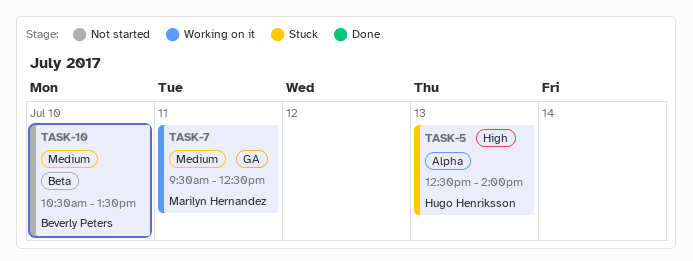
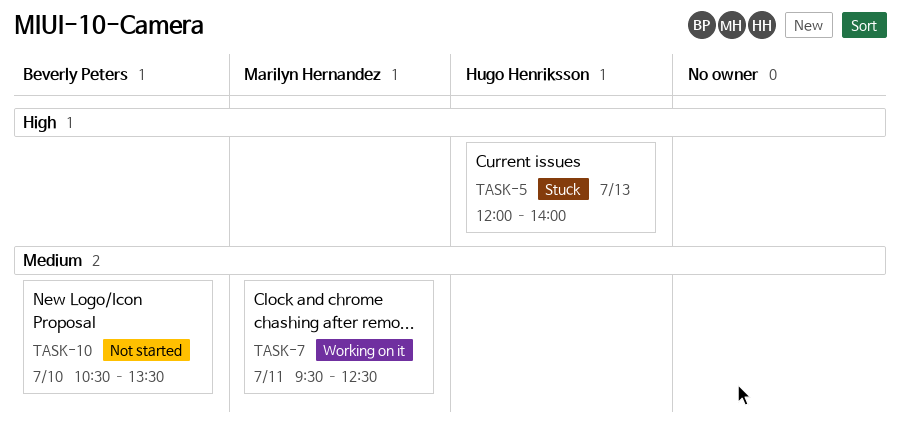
TASK-5, begins: 12:30 -> 12:00

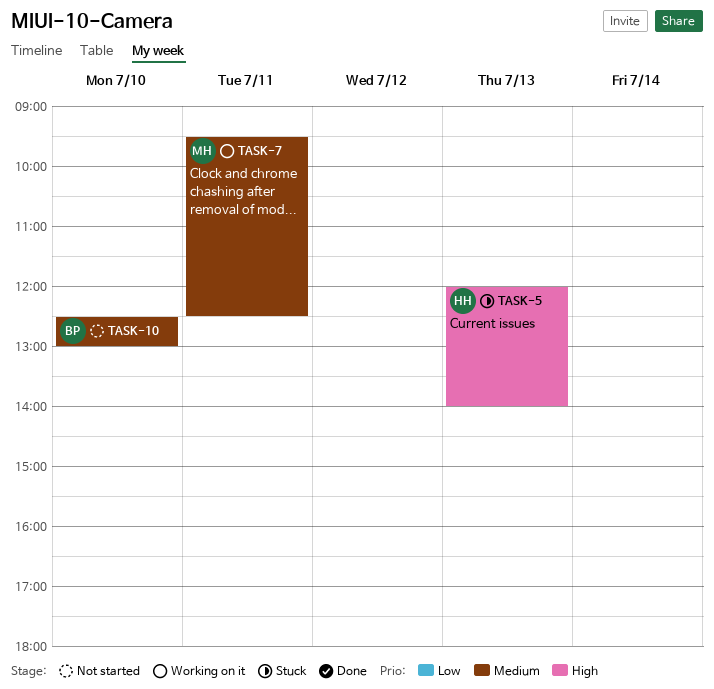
TASK-10, begins: 10:30 -> 12:30
TASK-10, ends: 13:30 -> 13:00

